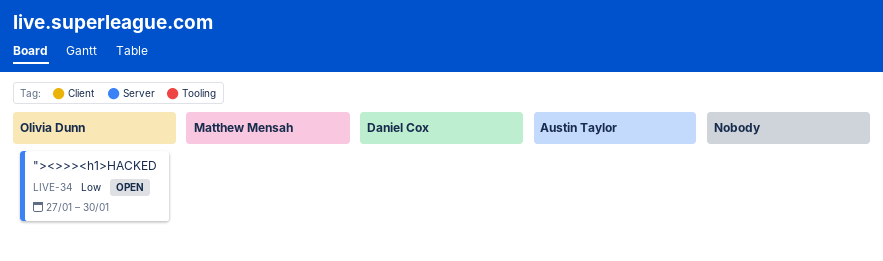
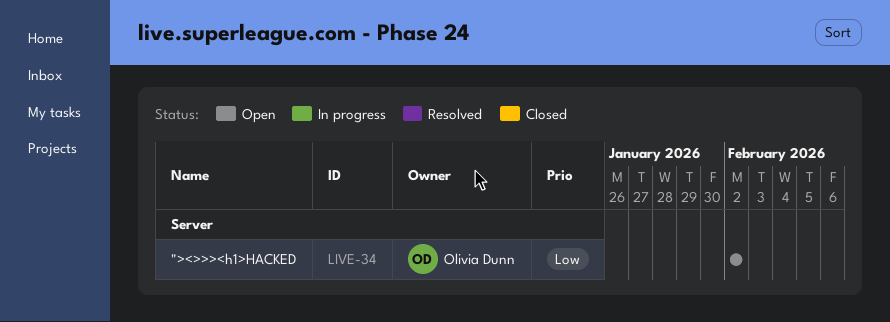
LIVE-34, start: Jan 27 -> Feb 2
LIVE-34, due: Jan 30 -> Feb 2

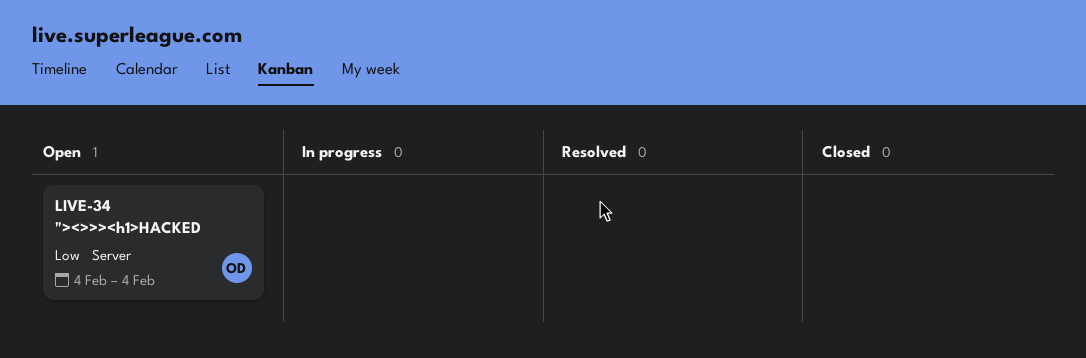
LIVE-34, start: Feb 2 -> Feb 4
LIVE-34, due: Feb 2 -> Feb 4

